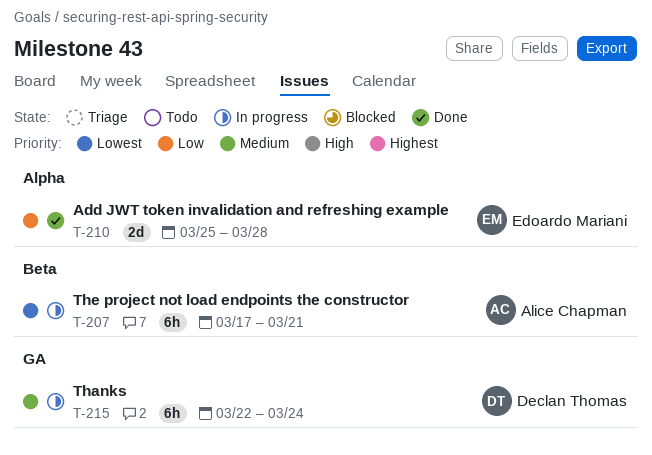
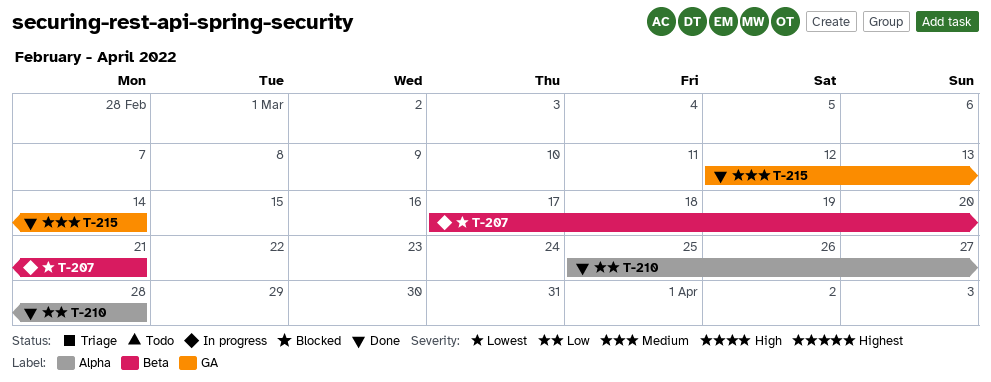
T-215, status: In progress -> Done
T-215, start: Mar 22 -> Mar 12
T-215, due: Mar 24 -> Mar 14

